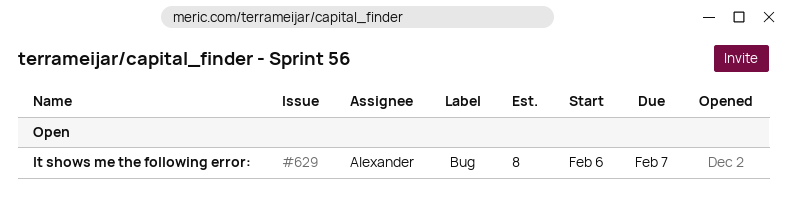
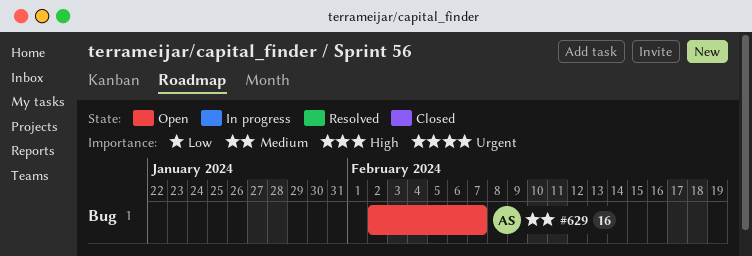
#629, estimate: 8 -> 16
#629, start: Feb 6 -> Feb 2

